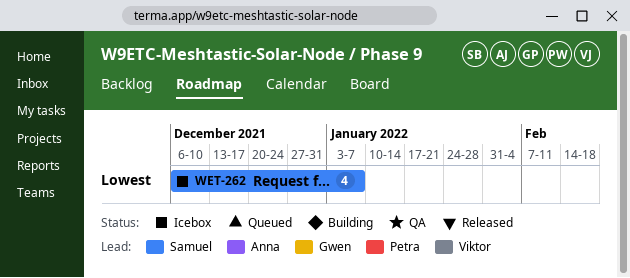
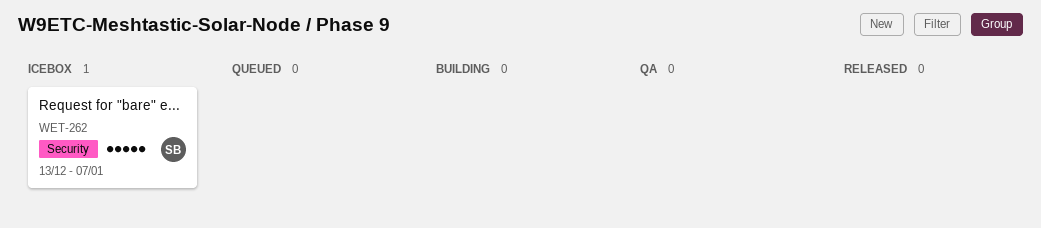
WET-262, estimate: 4 -> 5
WET-262, start: Dec 6 -> Dec 13

